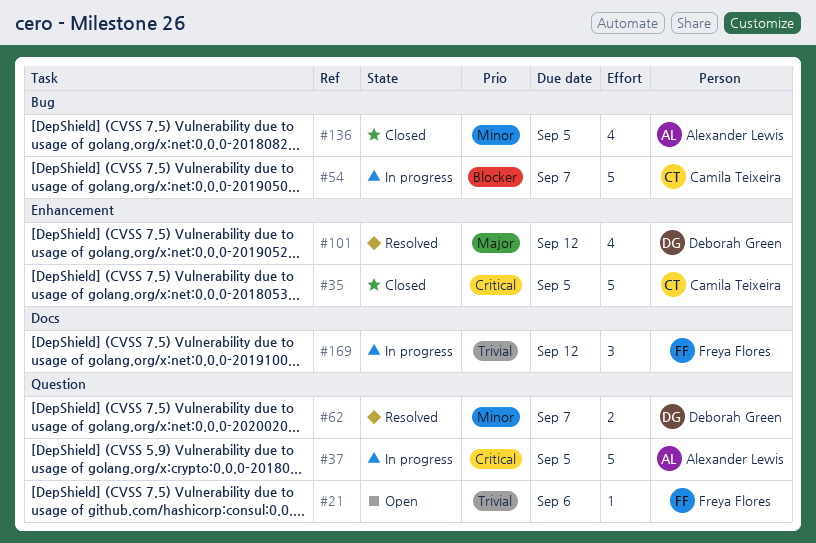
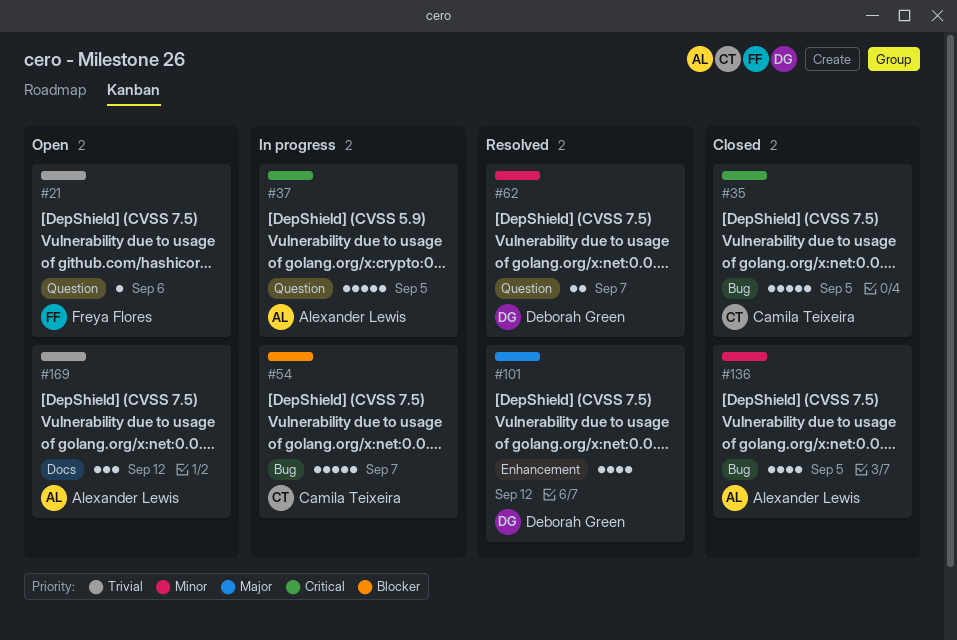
#35, label: Enhancement -> Bug
#169, status: In progress -> Open
#169, owner: Freya Flores -> Alexander Lewis

